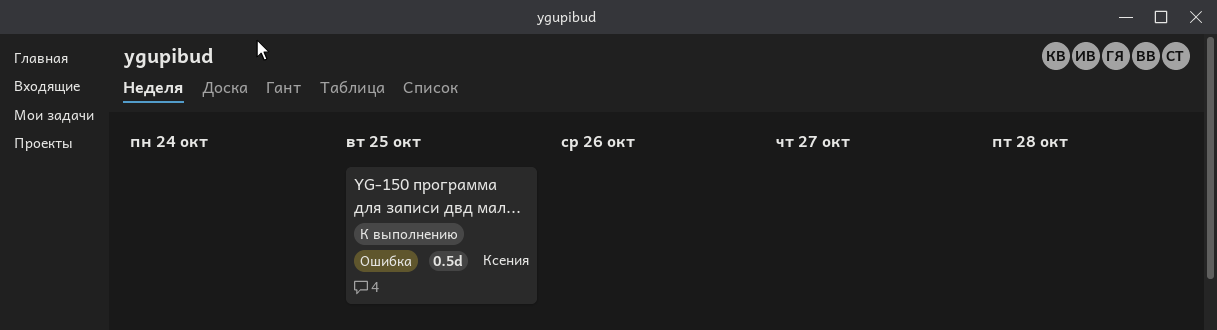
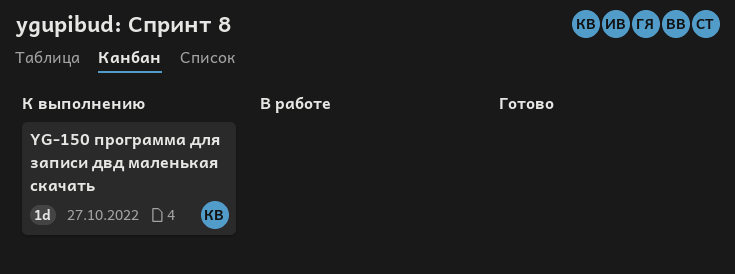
YG-150, estimate: 0.5d -> 1d
YG-150, due: Oct 25 -> Oct 27

